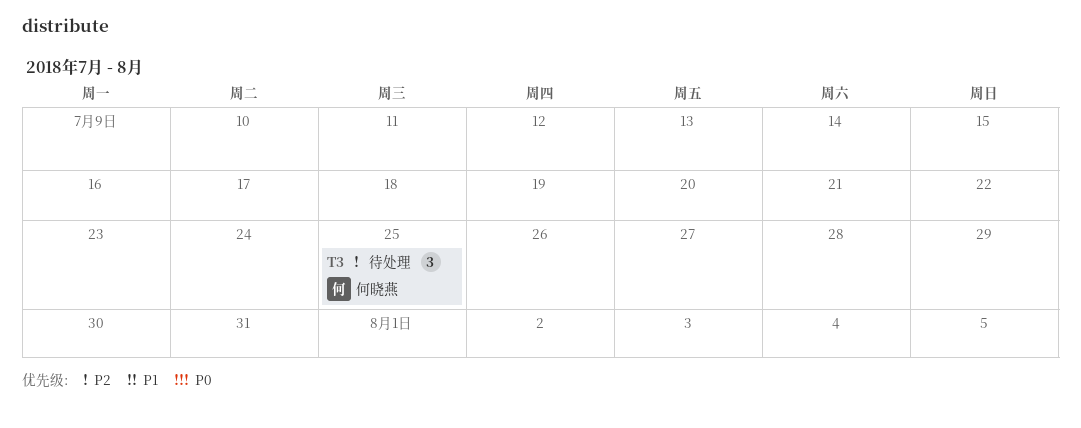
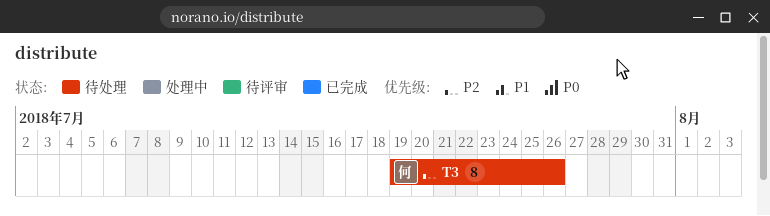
T3, estimate: 3 -> 8
T3, due: Jul 25 -> Jul 26

